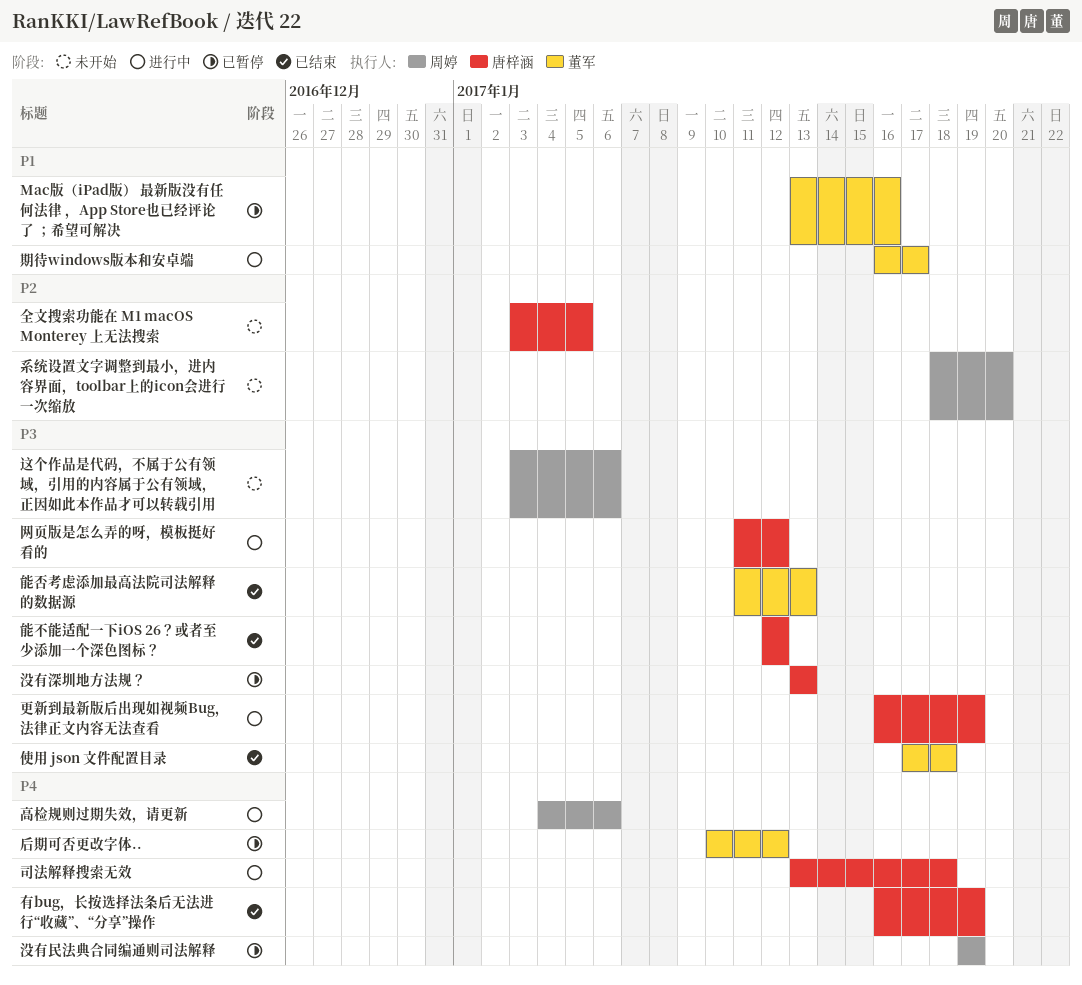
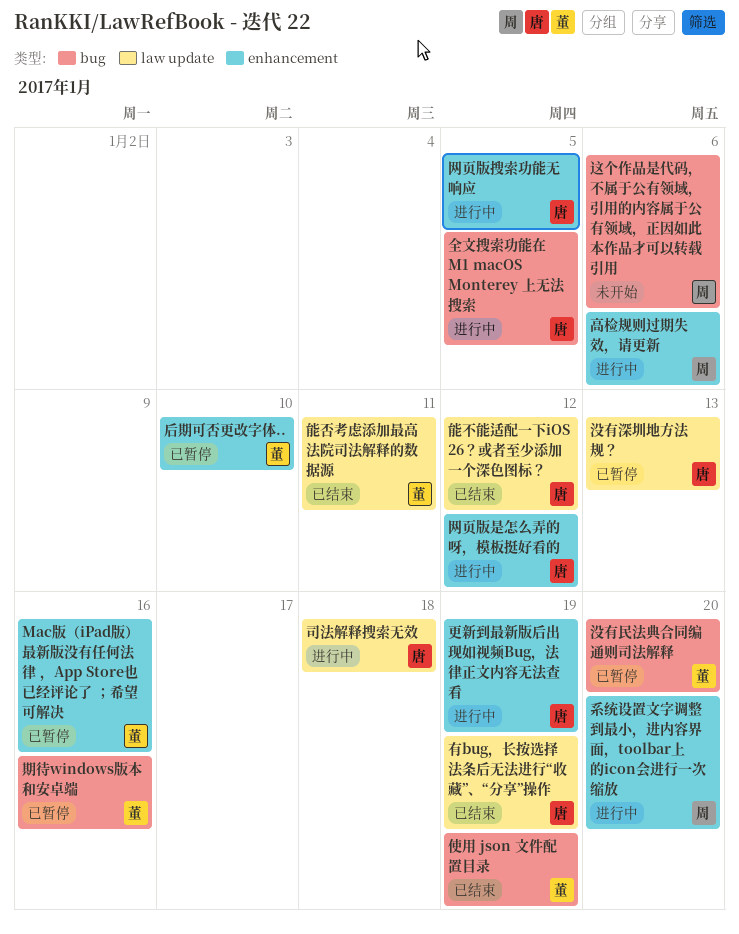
使用 json 文件配置目录, due: Jan 18 -> Jan 19
全文搜索功能在 M1 macOS Monterey 上无法搜索, status: 未开始 -> 进行中
后期可否更改字体.., due: Jan 12 -> Jan 10
期待windows版本和安卓端, status: 进行中 -> 已暂停
期待windows版本和安卓端, due: Jan 17 -> Jan 16
没有民法典合同编通则司法解释, owner: 周婷 -> 董军
没有民法典合同编通则司法解释, due: Jan 19 -> Jan 20
系统设置文字调整到最小，进内容界面，toolbar上的icon会进行一次缩放, status: 未开始 -> 进行中
网页版搜索功能无响应: none -> present
能否考虑添加最高法院司法解释的数据源, due: Jan 13 -> Jan 11

